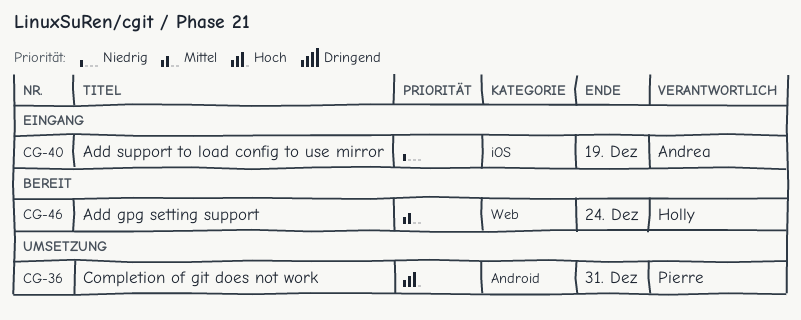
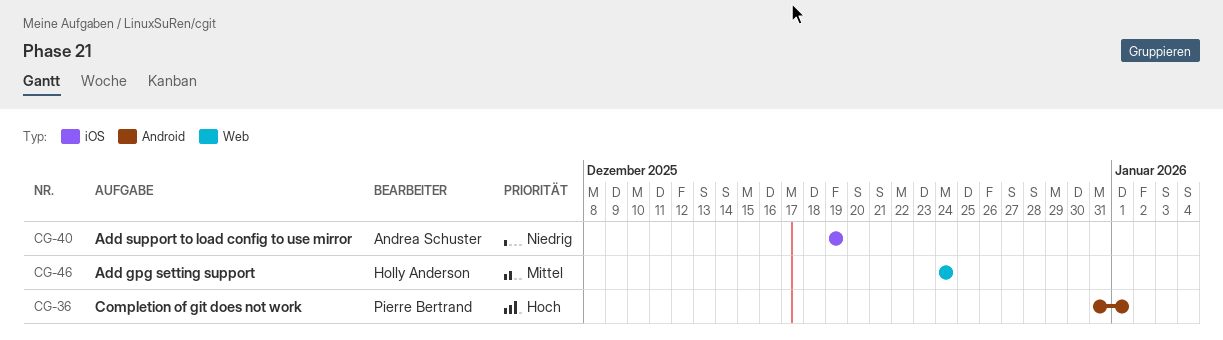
CG-36, due: Dec 31 -> Jan 1

